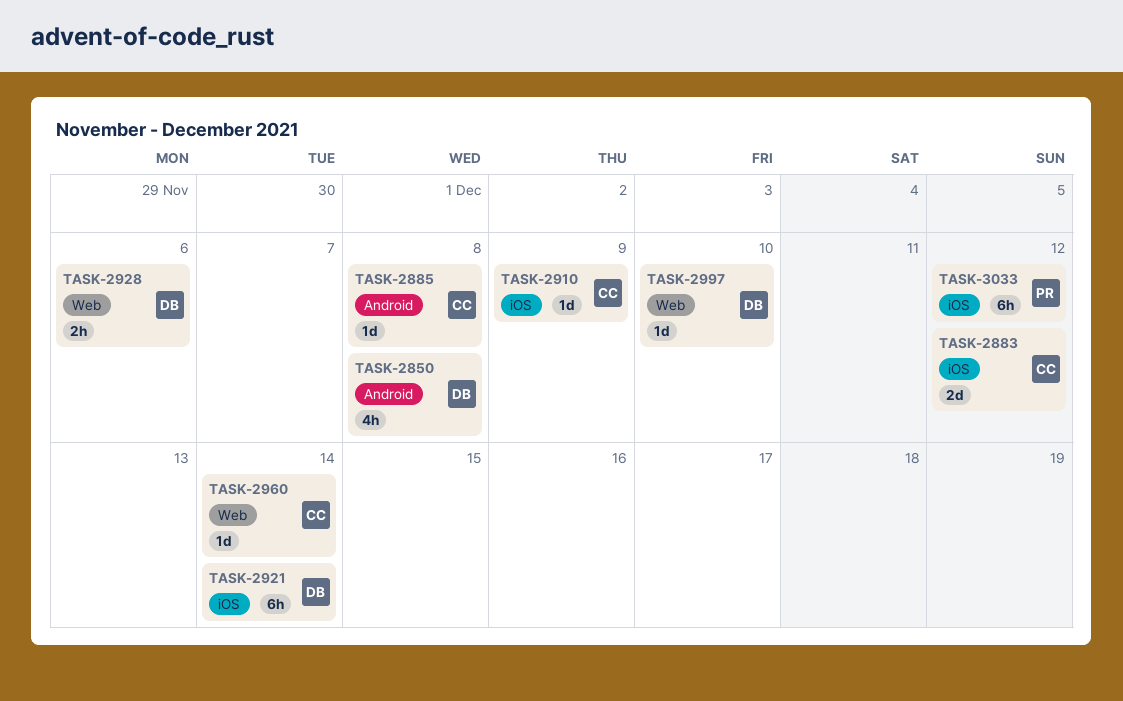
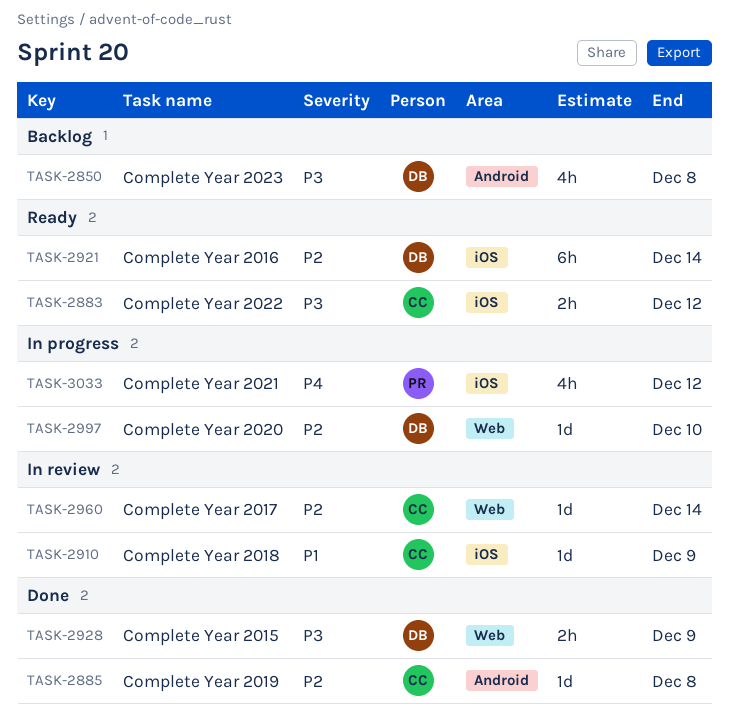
TASK-2883, estimate: 2d -> 2h
TASK-2928, due: Dec 6 -> Dec 9
TASK-3033, estimate: 6h -> 4h

